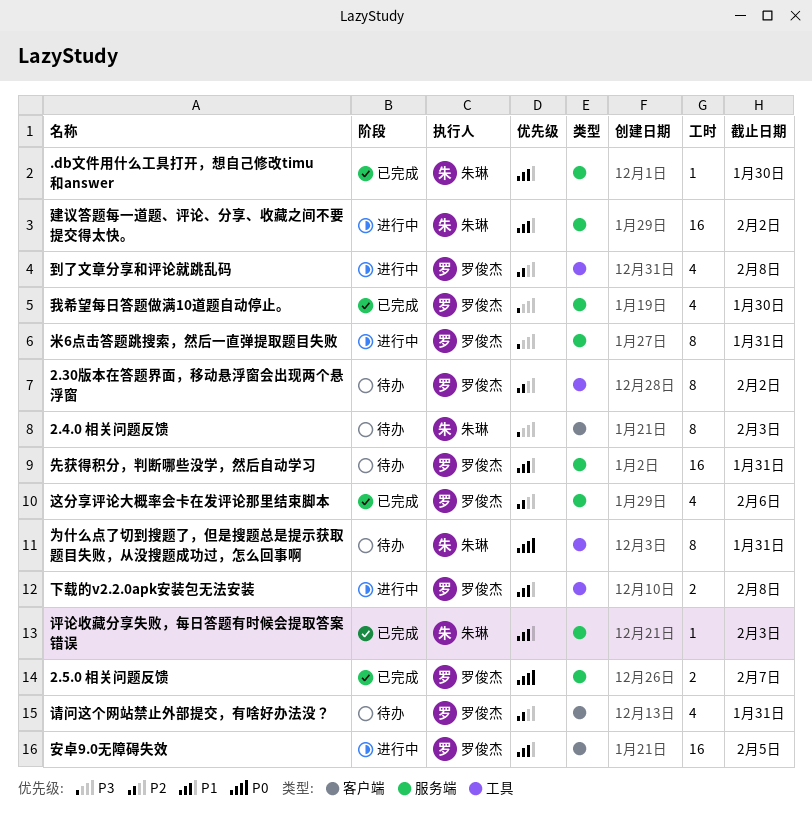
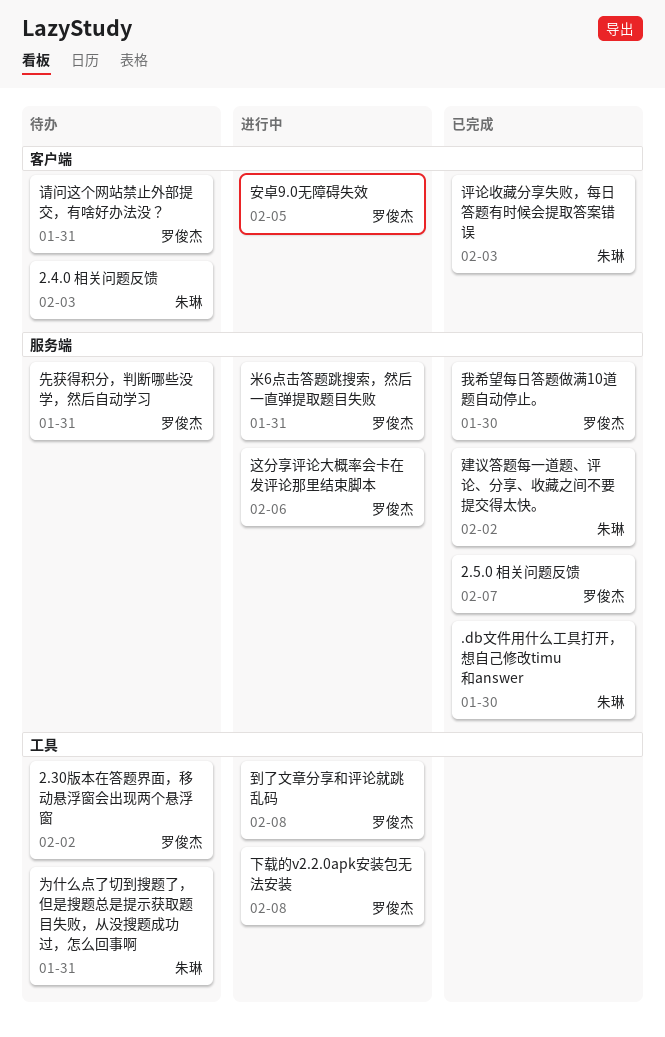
建议答题每一道题、评论、分享、收藏之间不要提交得太快。, status: 进行中 -> 已完成
评论收藏分享失败，每日答题有时候会提取答案错误, label: 服务端 -> 客户端
这分享评论大概率会卡在发评论那里结束脚本, status: 已完成 -> 进行中

